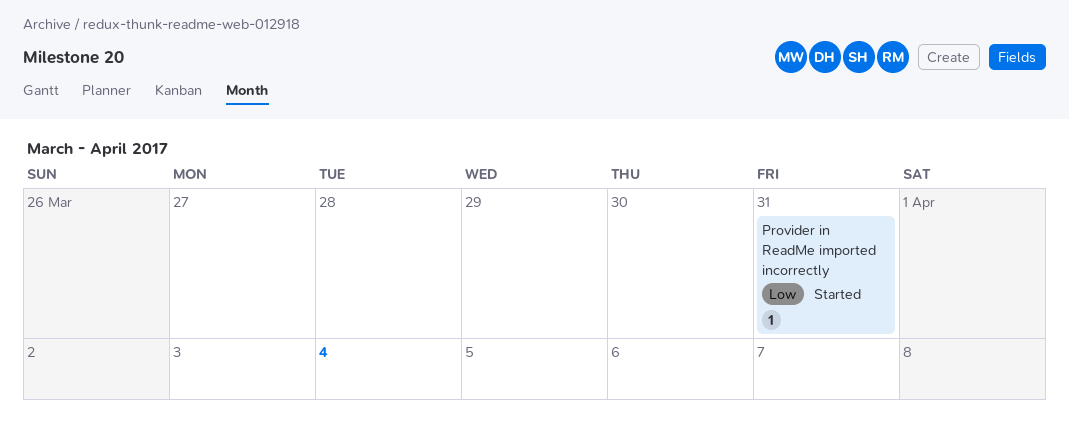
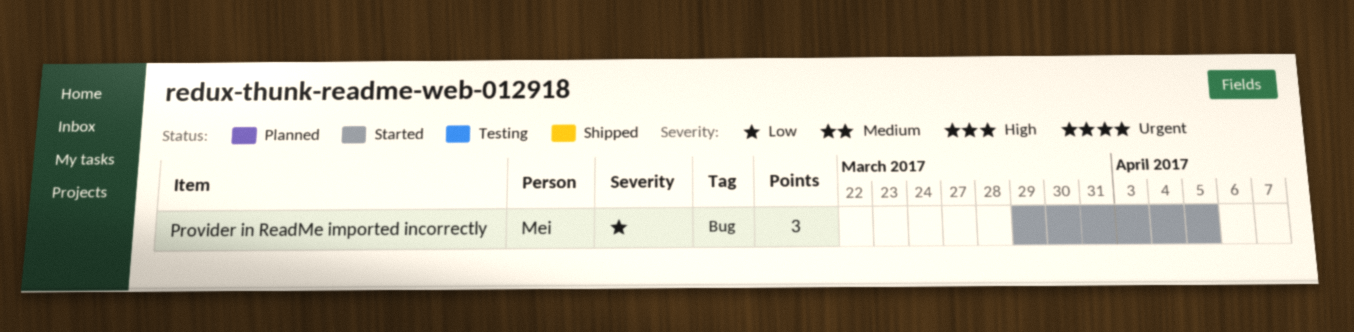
Provider in ReadMe imported incorrectly, estimate: 1 -> 3
Provider in ReadMe imported incorrectly, due: Mar 31 -> Apr 5

